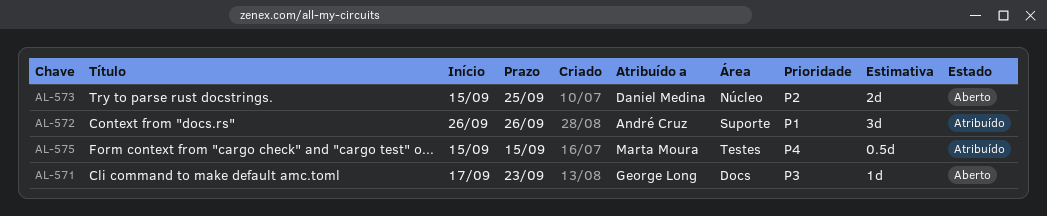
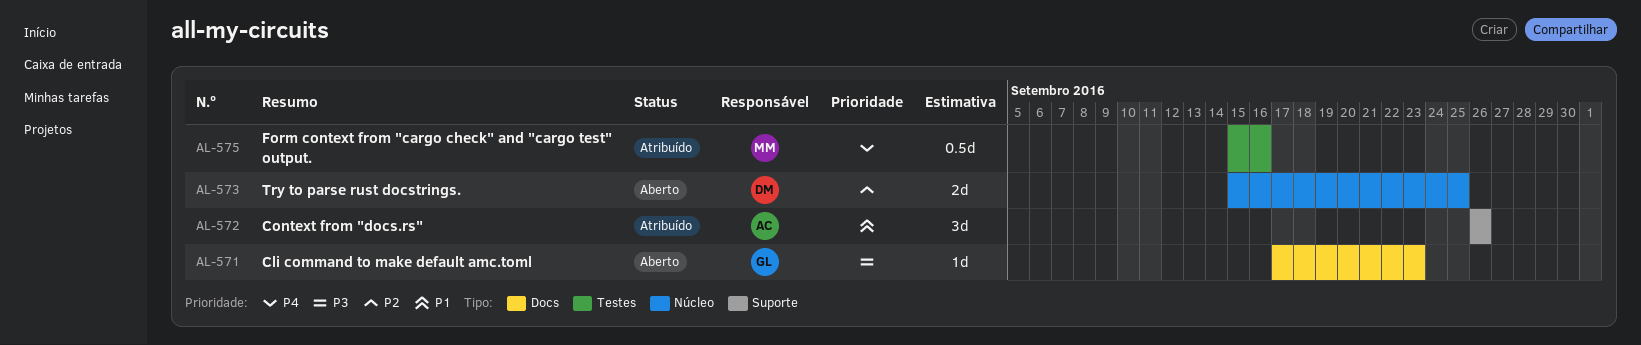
AL-575, due: Sep 15 -> Sep 16

